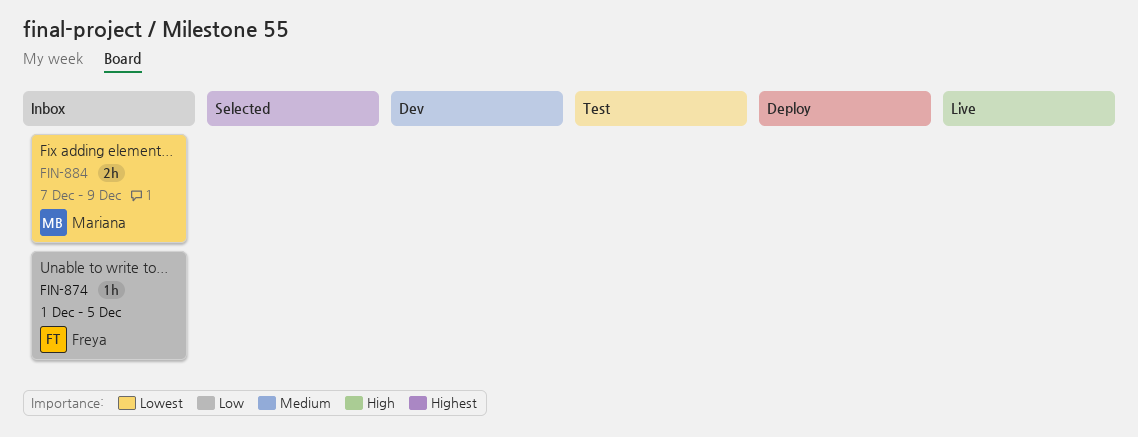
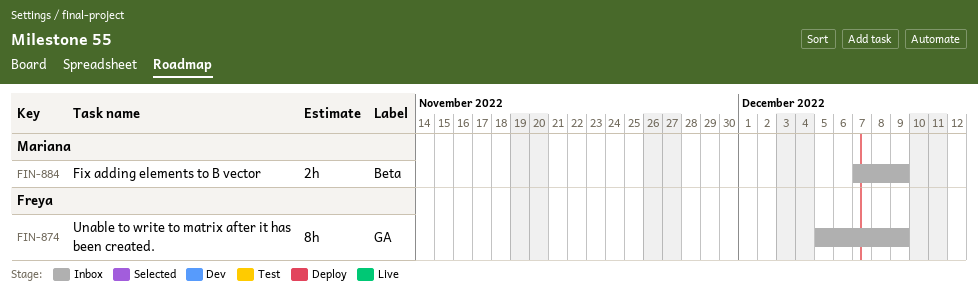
FIN-874, estimate: 1h -> 8h
FIN-874, start: Dec 1 -> Dec 5
FIN-874, due: Dec 5 -> Dec 9

